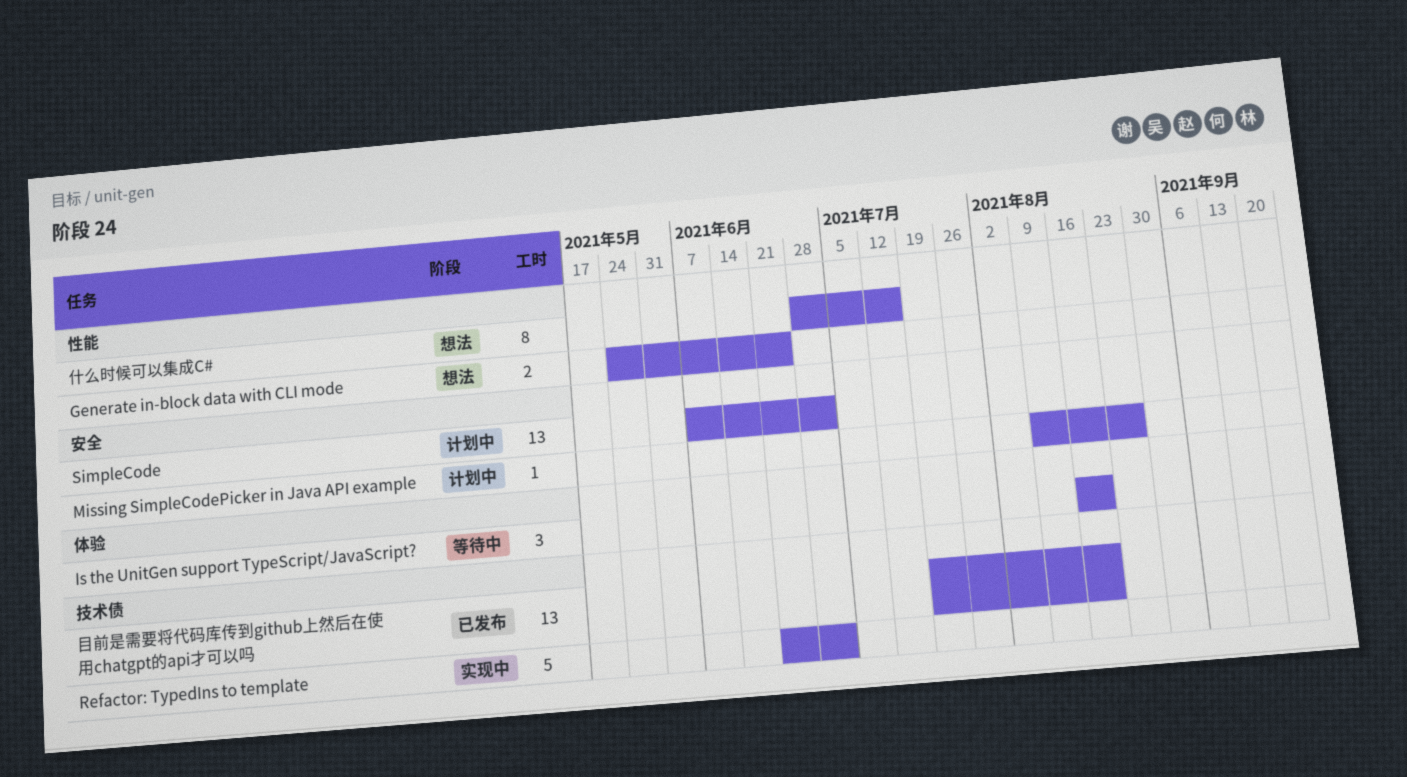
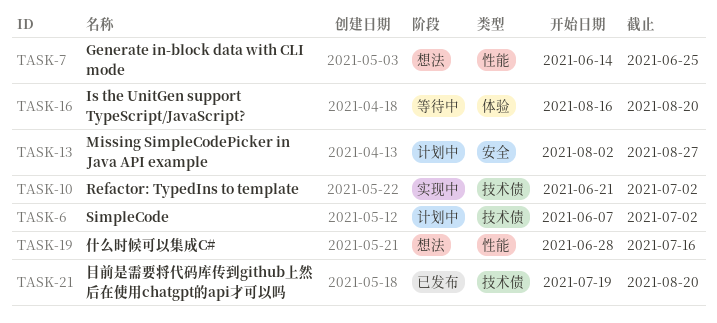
Generate in-block data with CLI mode, start: May 24 -> Jun 14
Missing SimpleCodePicker in Java API example, start: Aug 9 -> Aug 2
SimpleCode, label: 安全 -> 技术债

